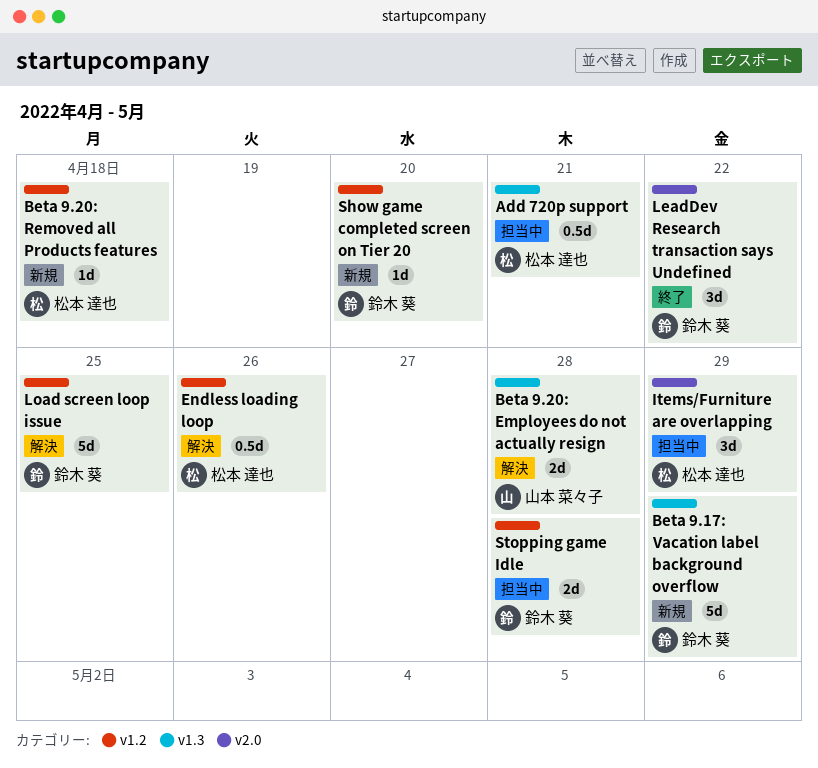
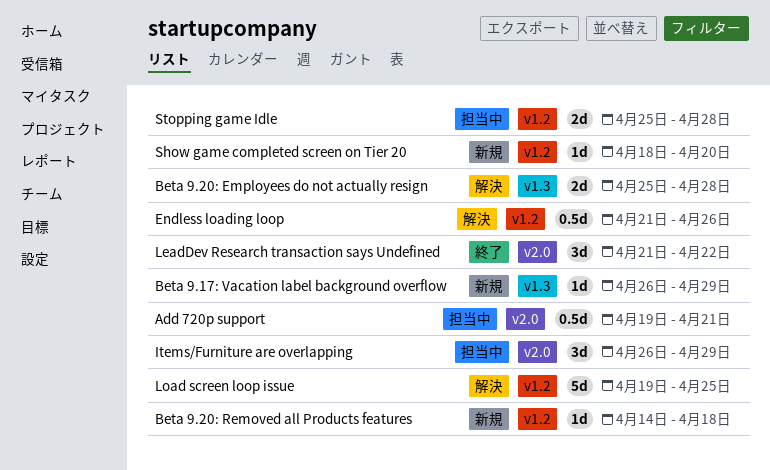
Add 720p support, label: v1.3 -> v2.0
Beta 9.17: Vacation label background overflow, estimate: 5d -> 1d

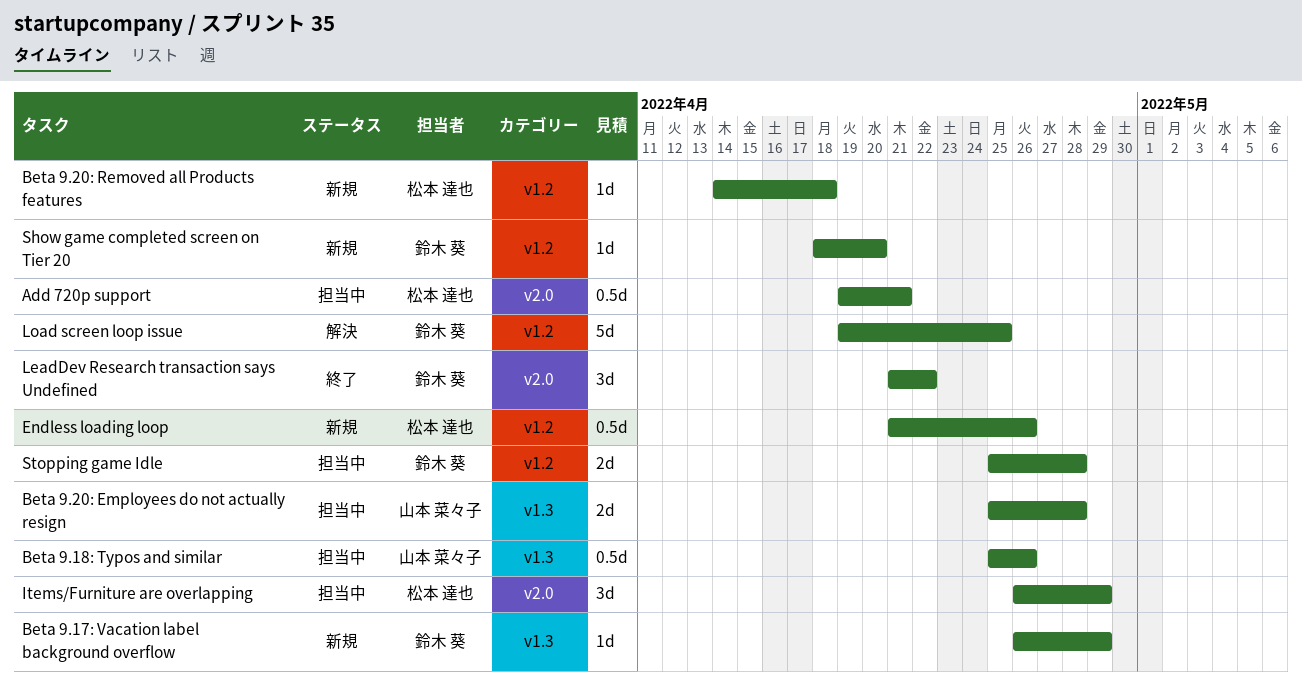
Beta 9.18: Typos and similar: none -> present
Beta 9.20: Employees do not actually resign, status: 解決 -> 担当中
Endless loading loop, status: 解決 -> 新規

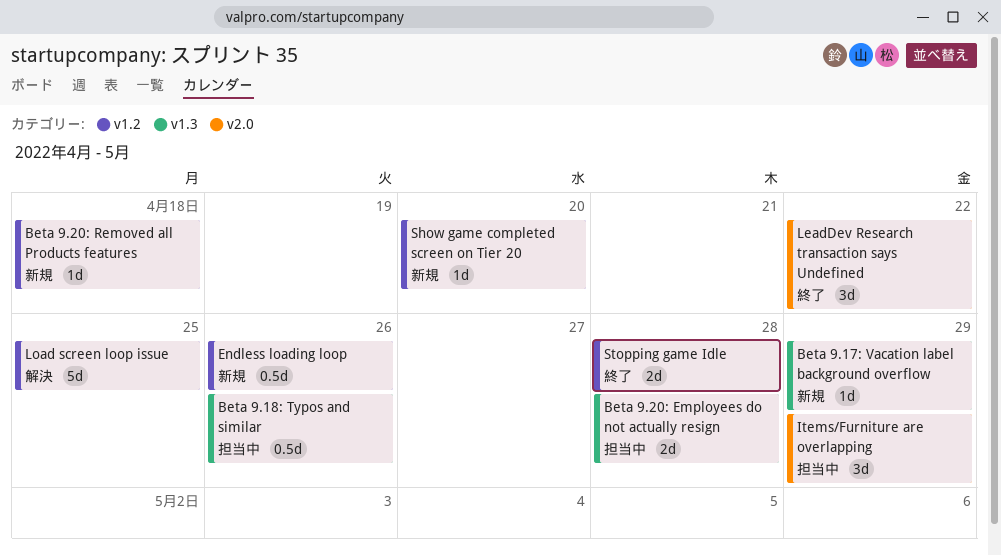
Add 720p support: present -> none
Stopping game Idle, status: 担当中 -> 終了

